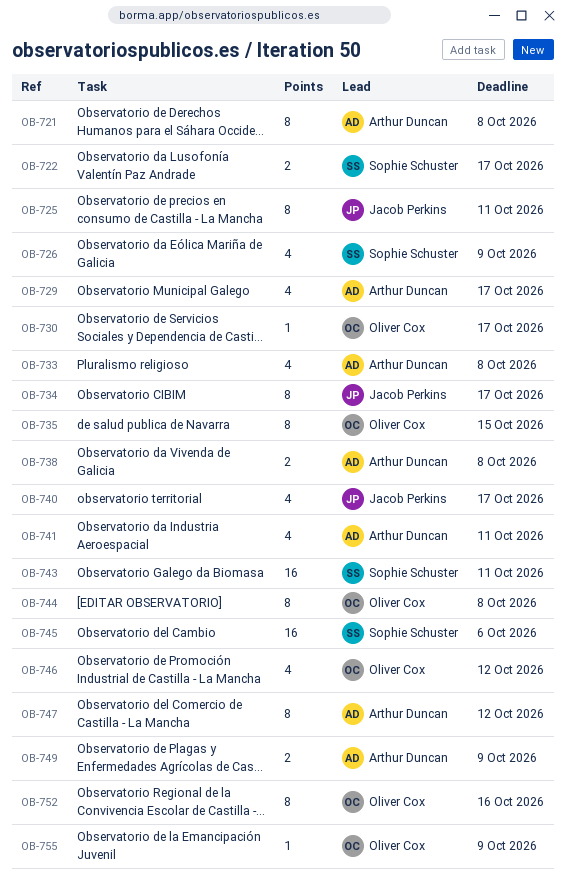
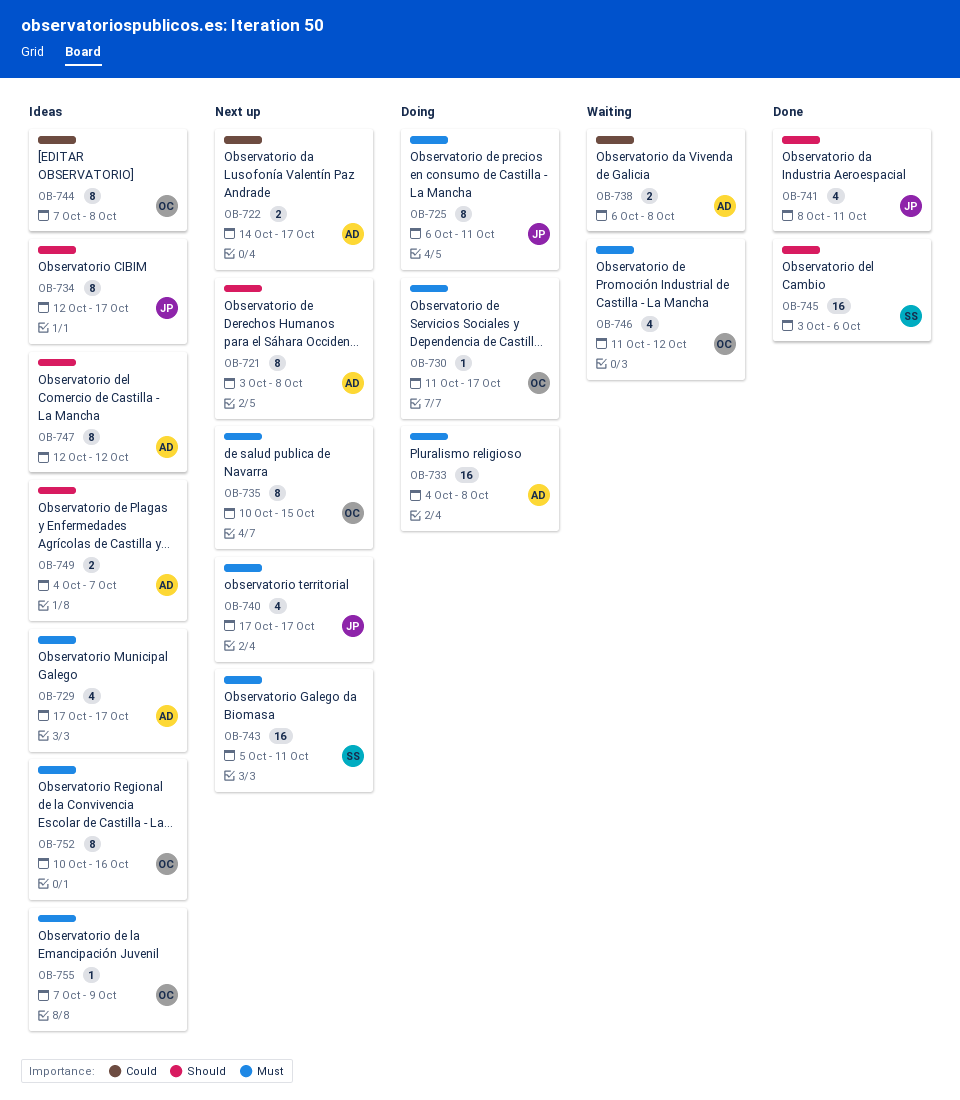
OB-722, owner: Sophie Schuster -> Arthur Duncan
OB-726: present -> none
OB-733, estimate: 4 -> 16
OB-741, owner: Arthur Duncan -> Jacob Perkins
OB-749, due: Oct 9 -> Oct 7

